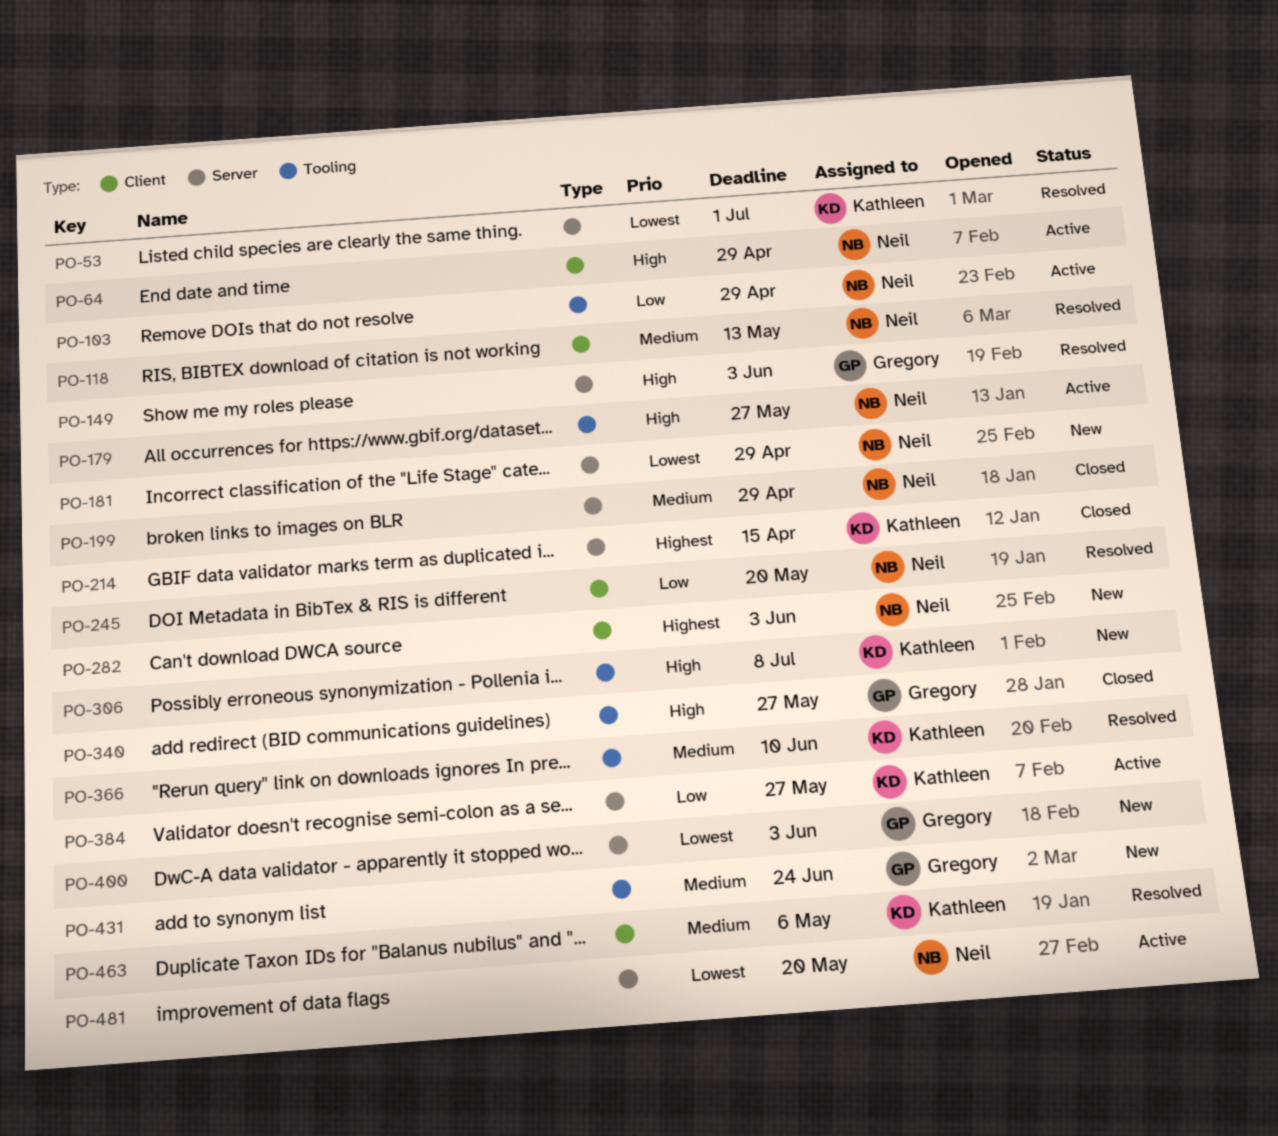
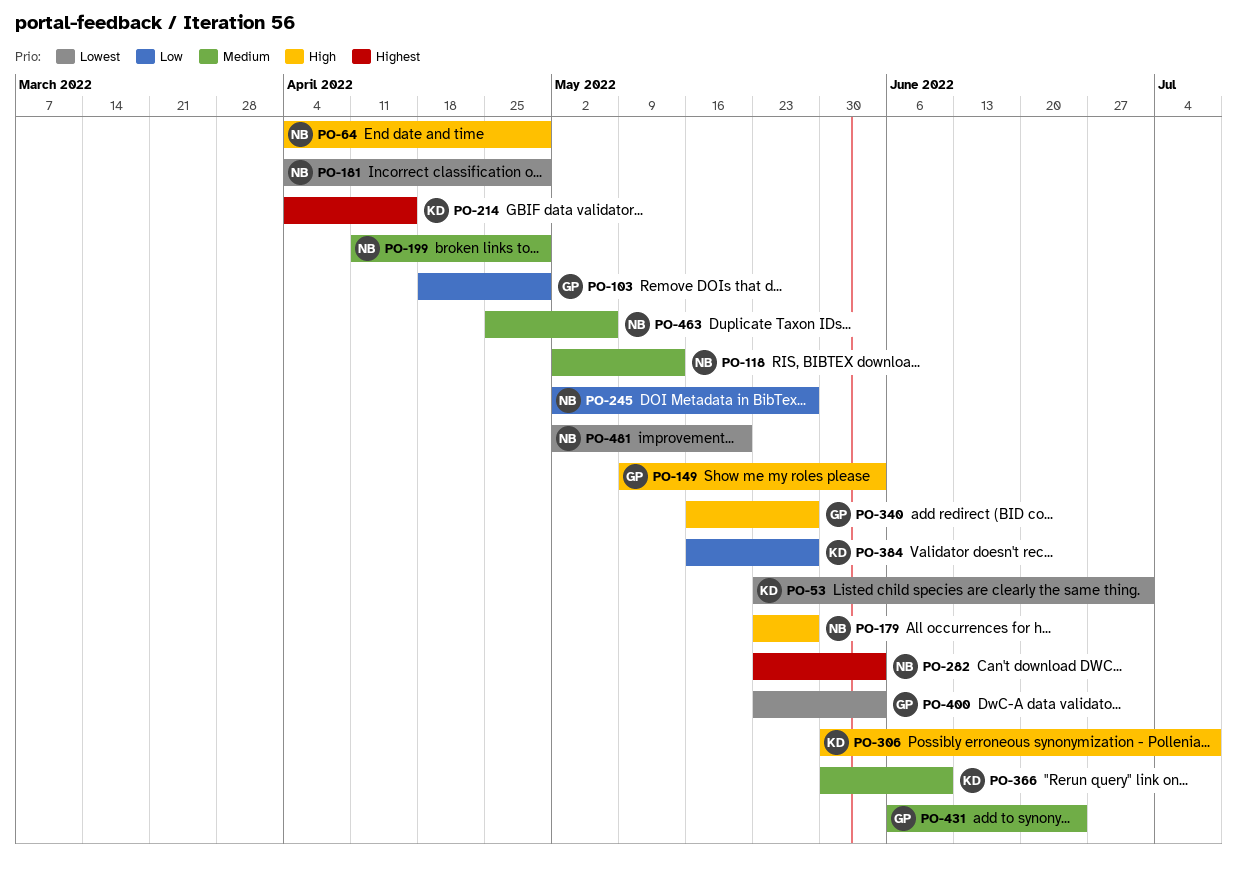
PO-103, owner: Neil -> Gregory
PO-245, due: May 20 -> May 27
PO-463, owner: Kathleen -> Neil

